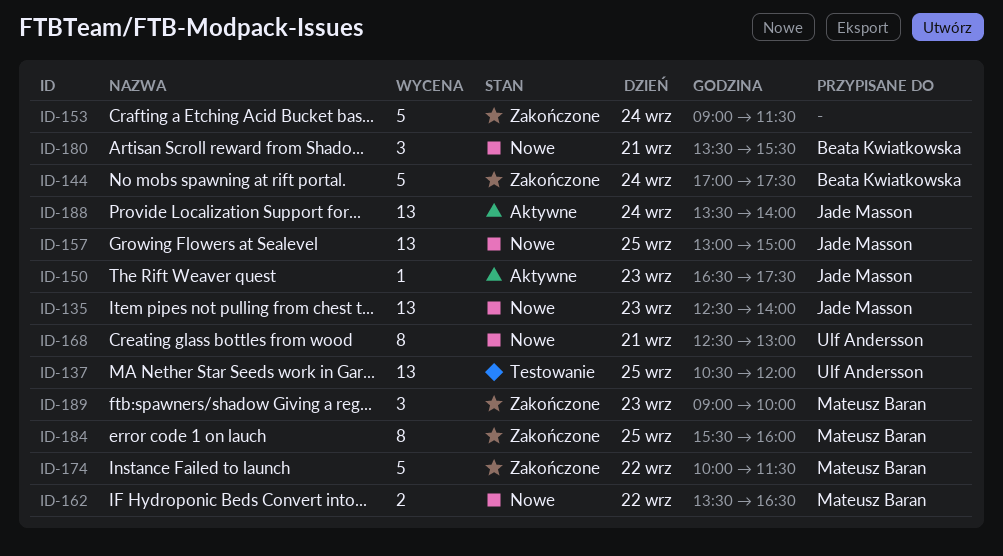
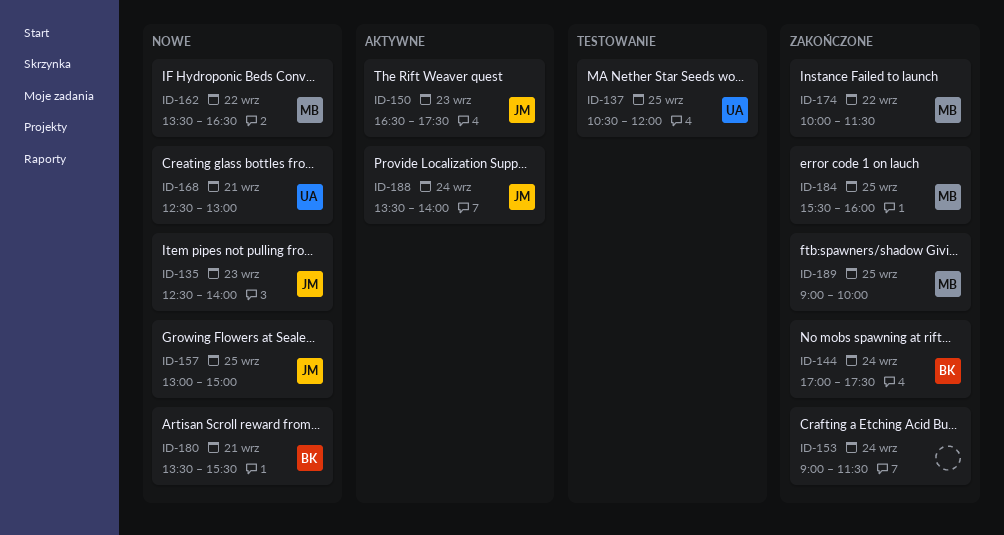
ID-189, day: Sep 23 -> Sep 25

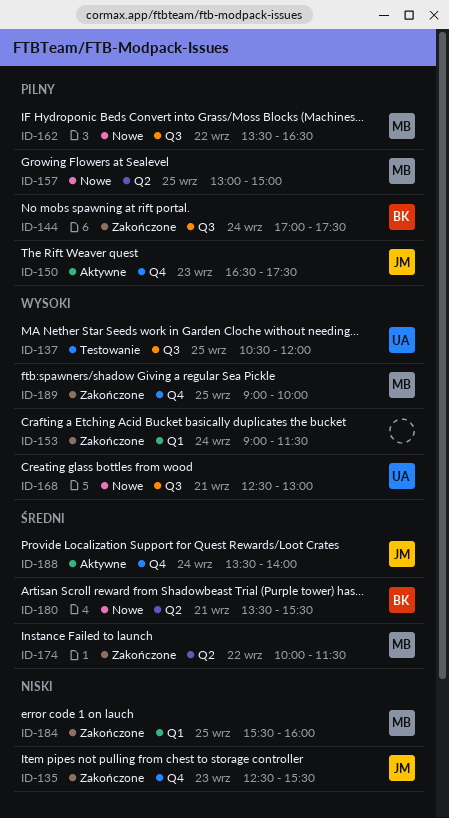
ID-135, status: Nowe -> Zakończone
ID-135, ends: 14:00 -> 15:30
ID-157, owner: JM -> MB

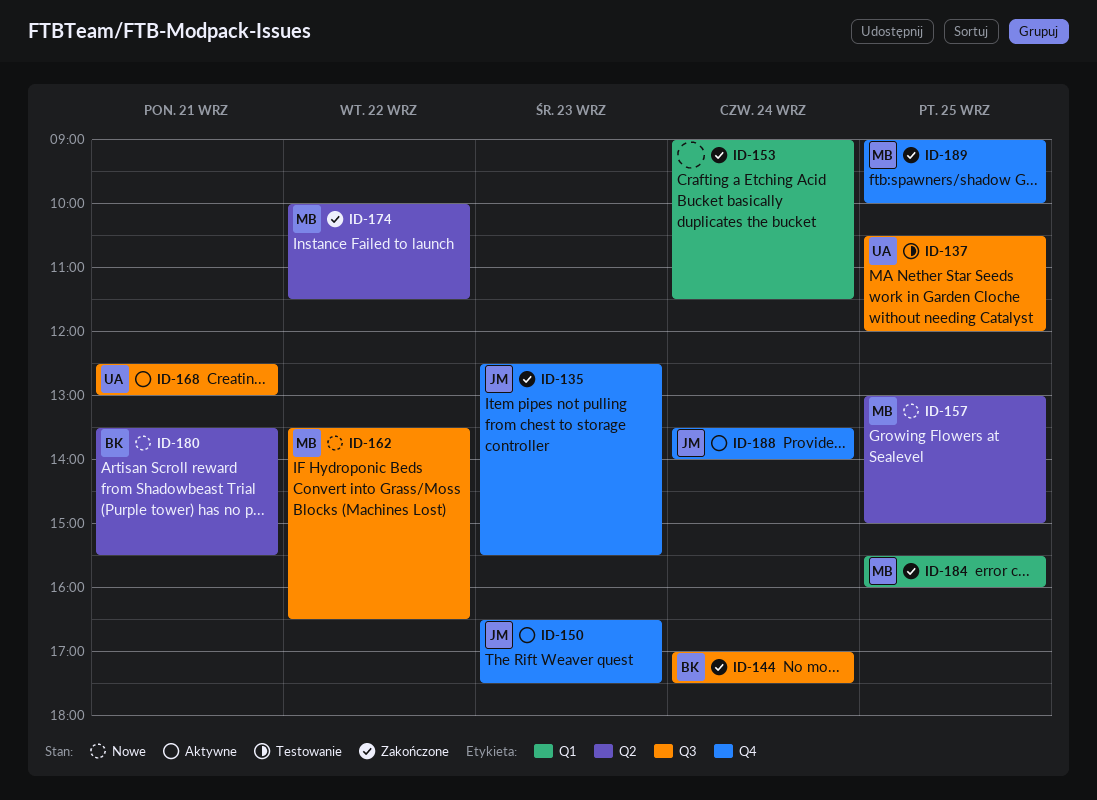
ID-168, status: Nowe -> Aktywne

